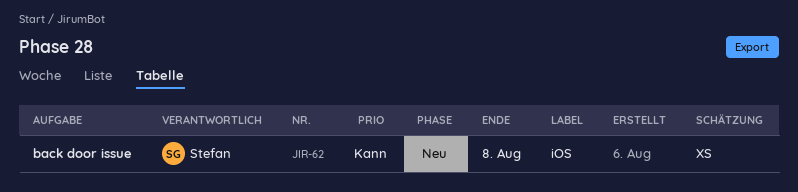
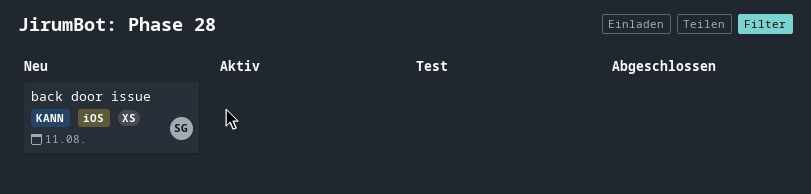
back door issue, due: Aug 8 -> Aug 11

